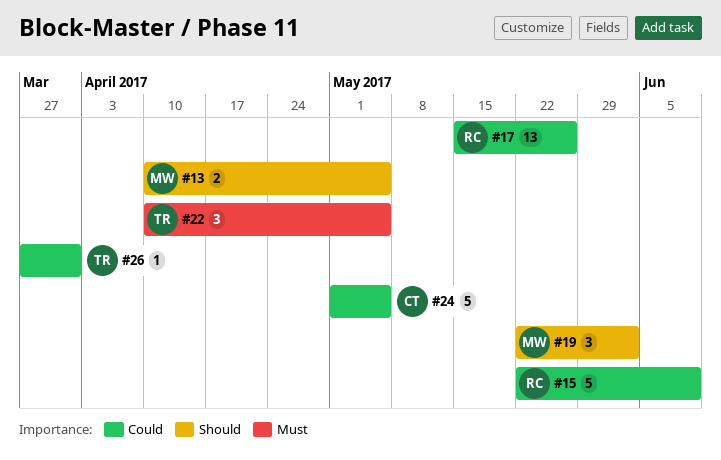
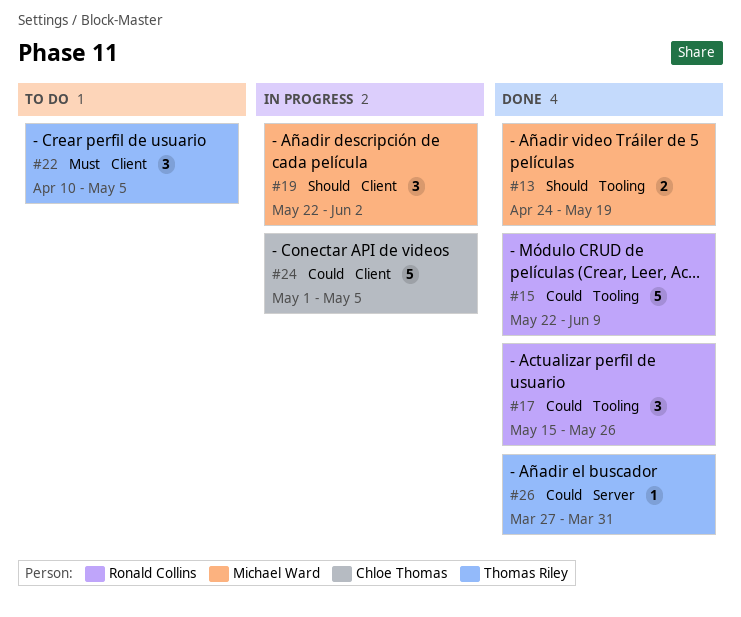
#13, start: Apr 10 -> Apr 24
#13, due: May 5 -> May 19
#17, estimate: 13 -> 3

